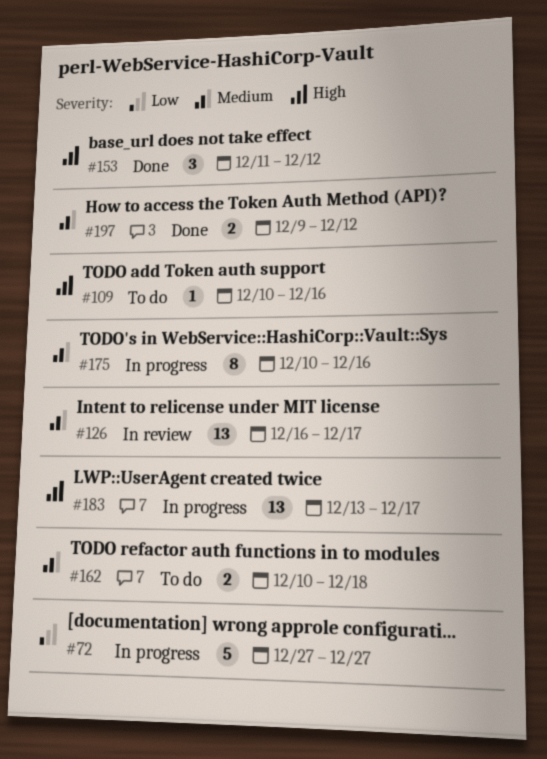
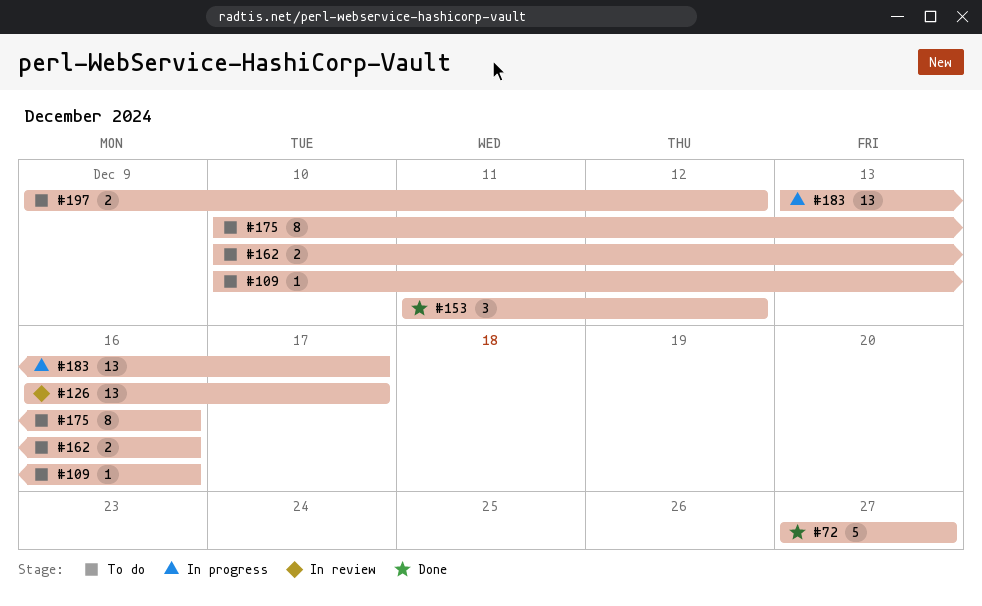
#72, status: In progress -> Done
#162, due: Dec 18 -> Dec 16
#175, status: In progress -> To do
#197, status: Done -> To do

